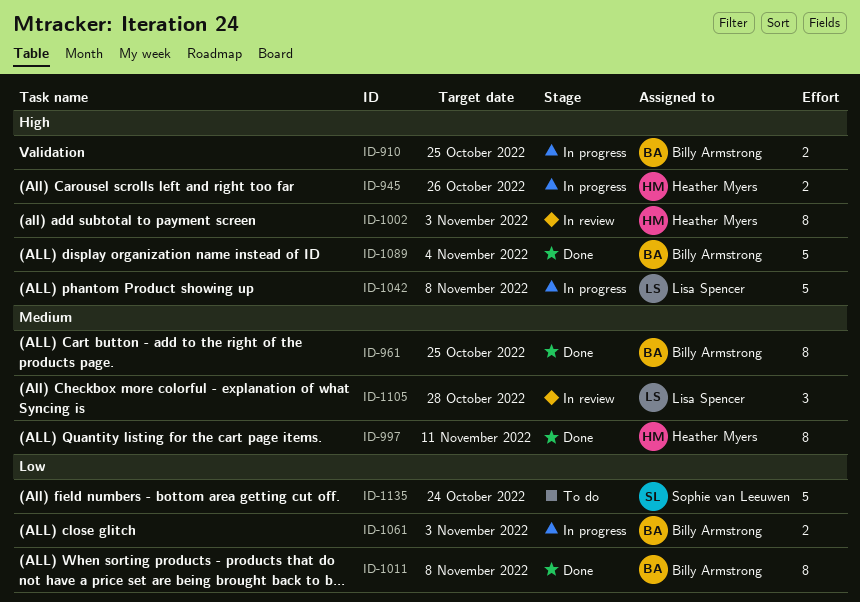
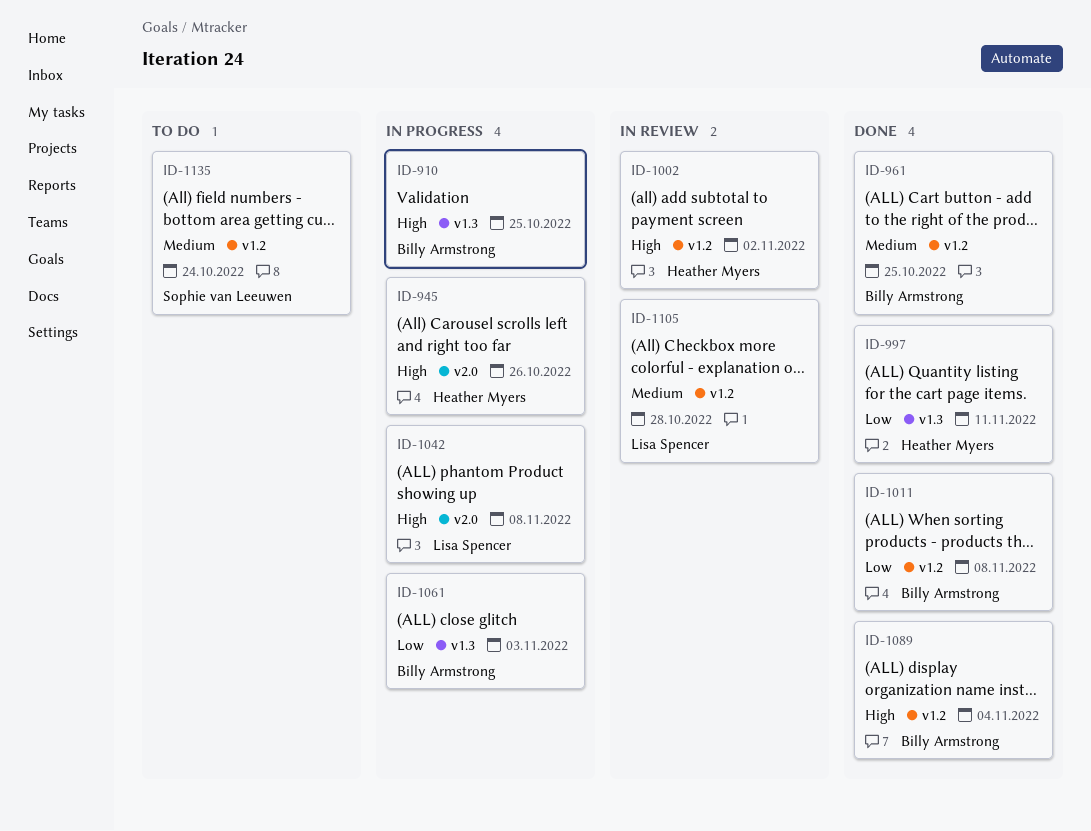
ID-997, priority: Medium -> Low
ID-1002, due: Nov 3 -> Nov 2
ID-1135, priority: Low -> Medium

